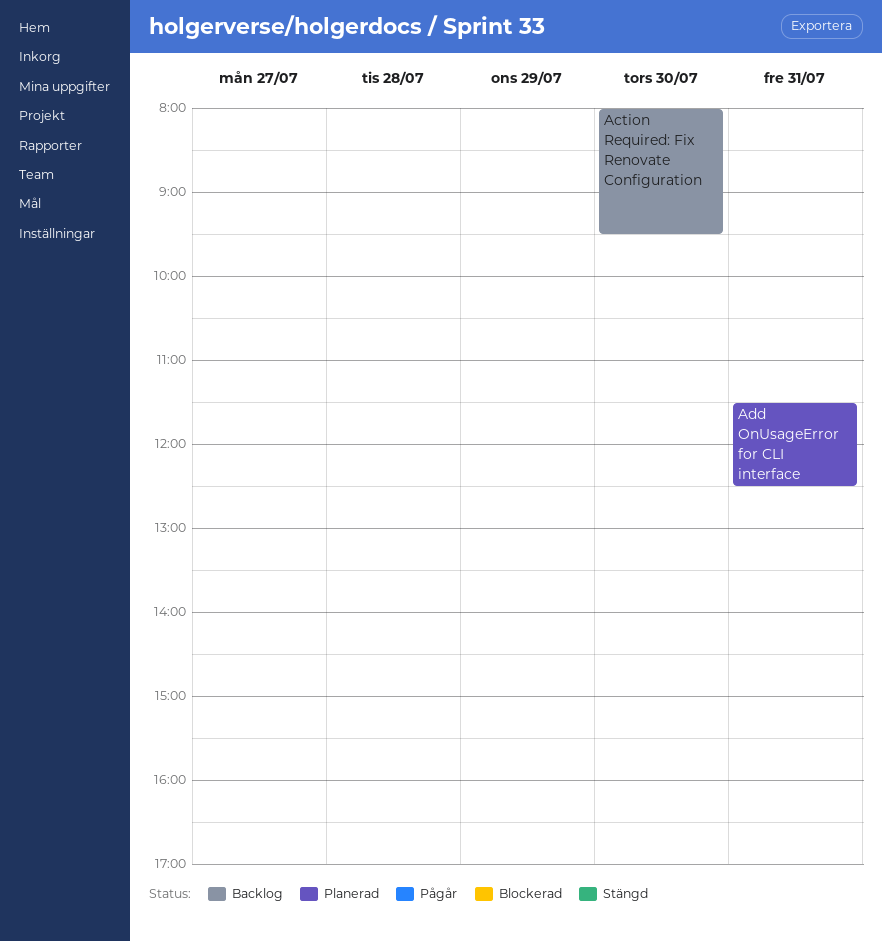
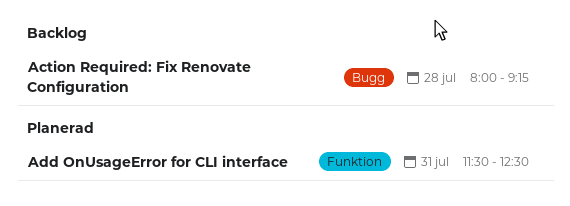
Action Required: Fix Renovate Configuration, day: Jul 30 -> Jul 28
Action Required: Fix Renovate Configuration, ends: 09:30 -> 09:15

